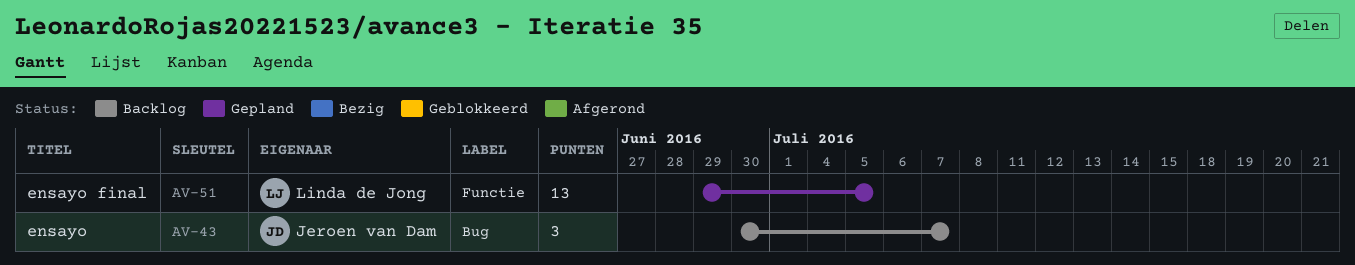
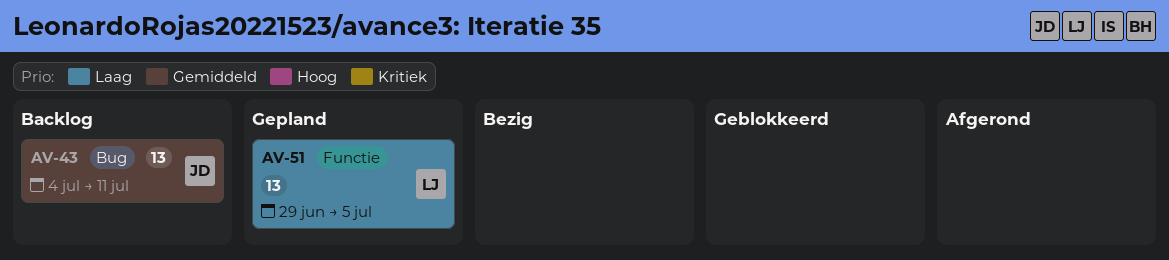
AV-43, estimate: 3 -> 13
AV-43, start: Jun 30 -> Jul 4
AV-43, due: Jul 7 -> Jul 11

